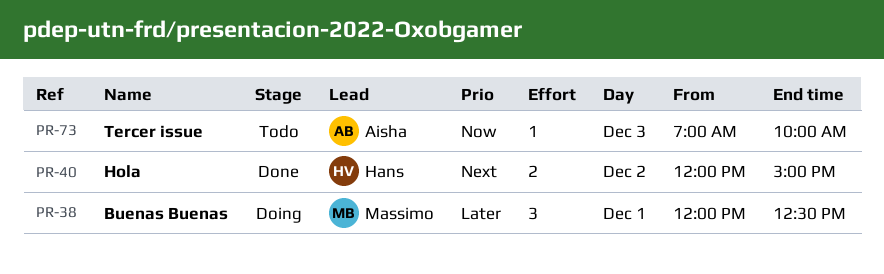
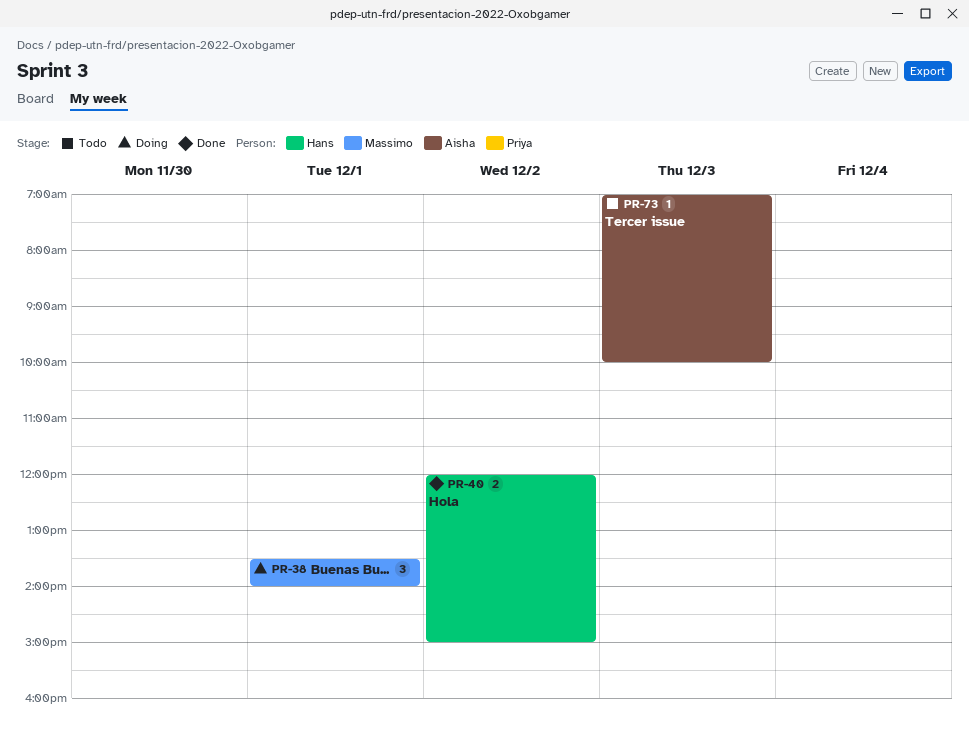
PR-38, begins: 12:00 -> 13:30
PR-38, ends: 12:30 -> 14:00

